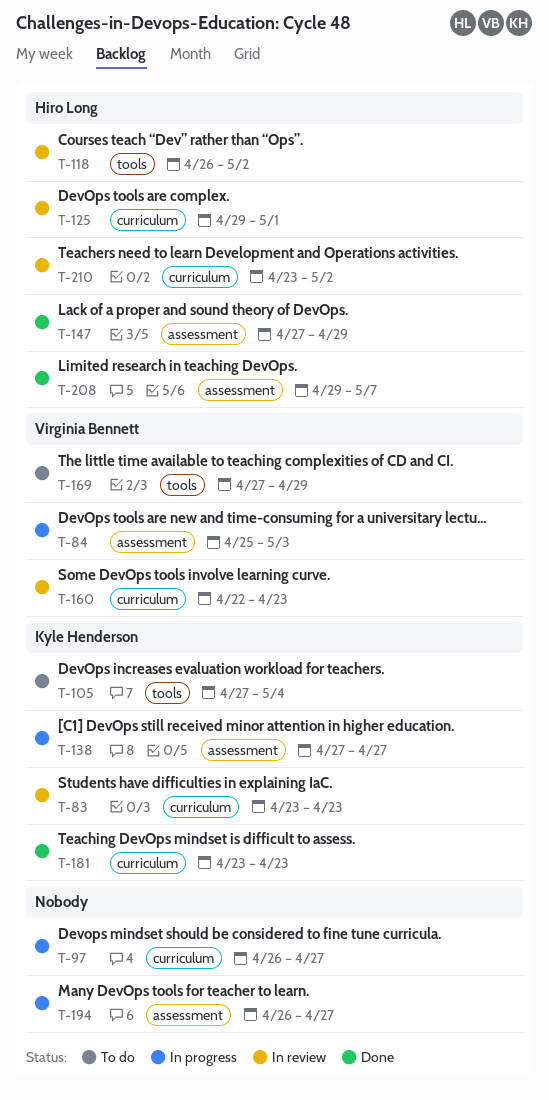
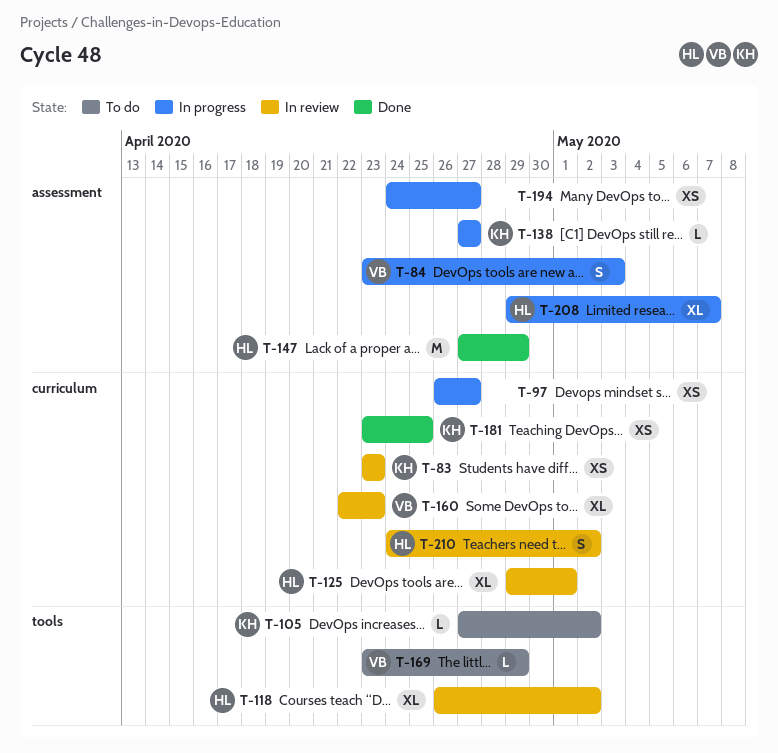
T-84, start: Apr 25 -> Apr 23
T-105, due: May 4 -> May 2
T-169, start: Apr 27 -> Apr 23
T-181, due: Apr 23 -> Apr 25
T-194, start: Apr 26 -> Apr 24
T-208, status: Done -> In progress
T-210, start: Apr 23 -> Apr 24

